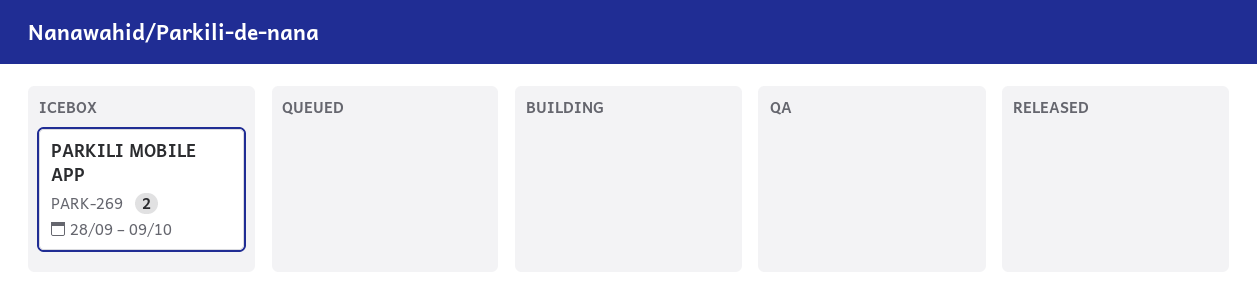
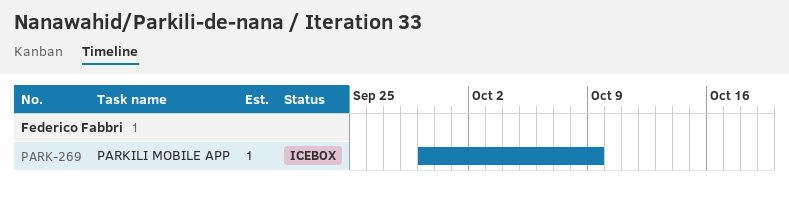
PARK-269, estimate: 2 -> 1
PARK-269, start: Sep 28 -> Sep 29

